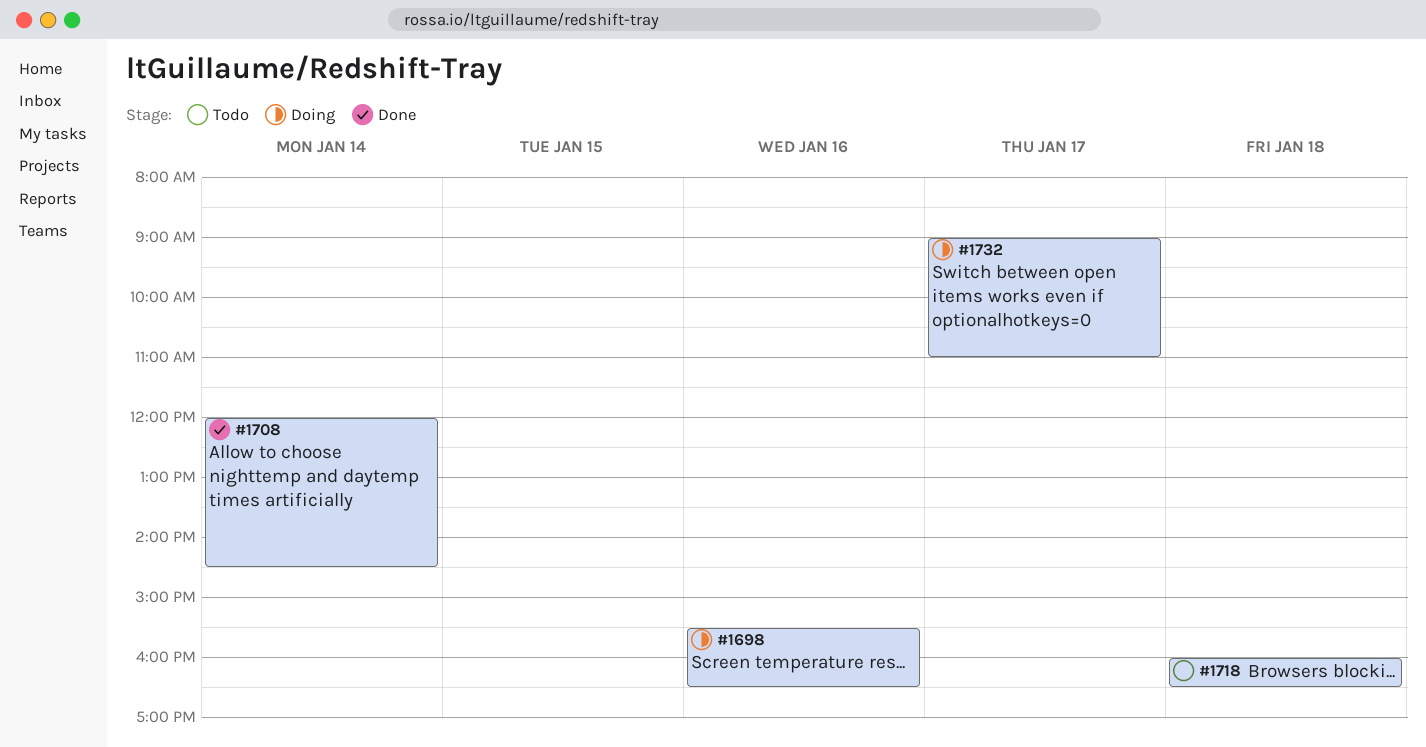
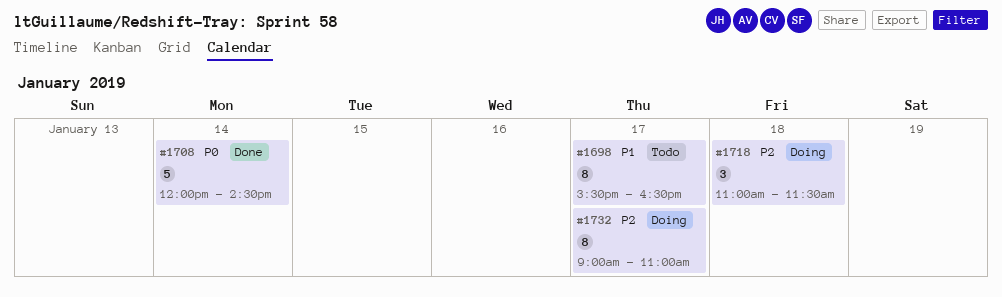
#1698, status: Doing -> Todo
#1698, day: Jan 16 -> Jan 17
#1718, status: Todo -> Doing
#1718, begins: 16:00 -> 11:00
#1718, ends: 16:30 -> 11:30

